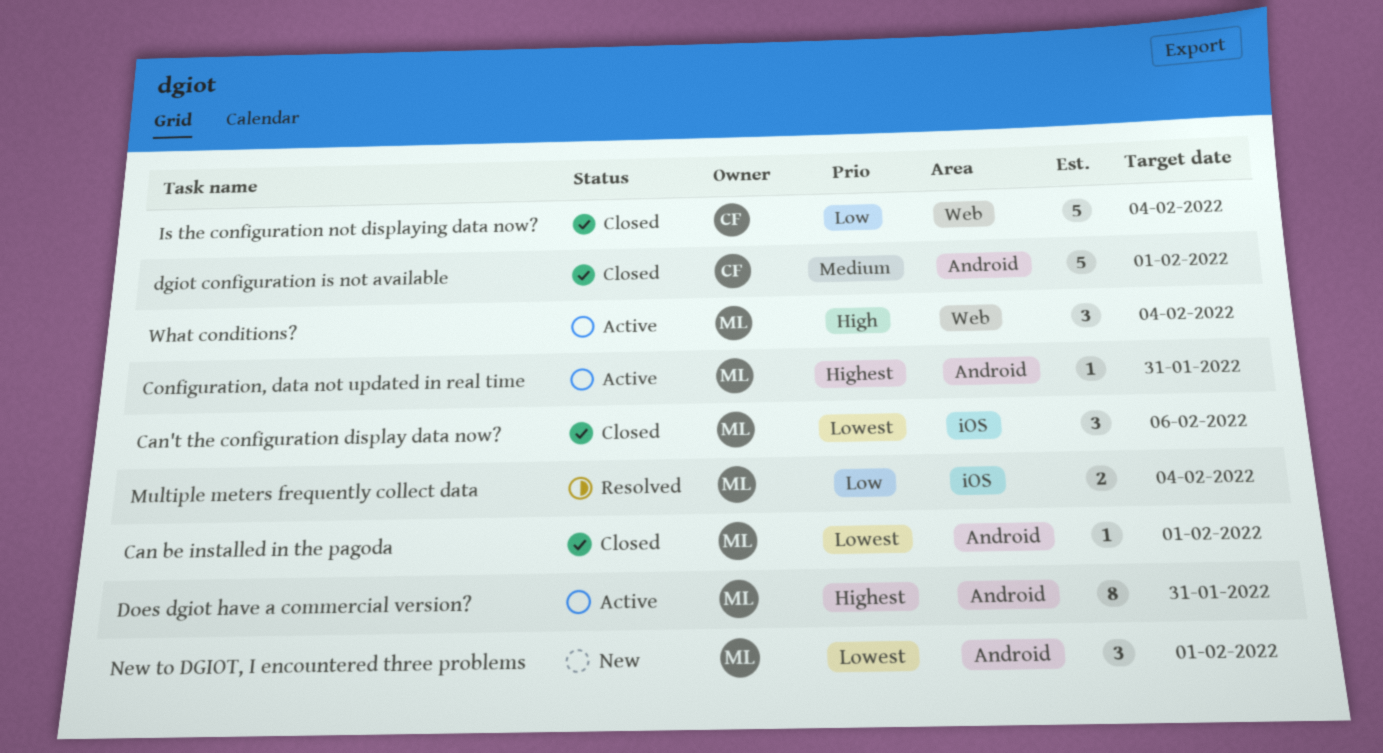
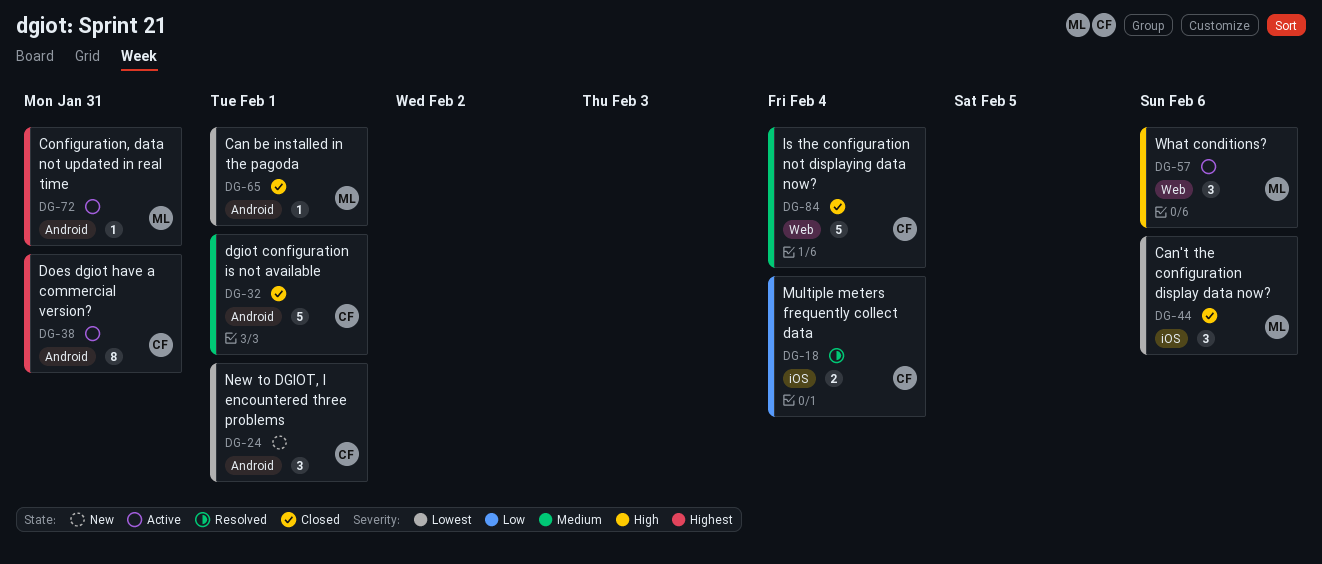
Does dgiot have a commercial version?, owner: ML -> CF
Is the configuration not displaying data now?, priority: Low -> Medium
Multiple meters frequently collect data, owner: ML -> CF
New to DGIOT, I encountered three problems, owner: ML -> CF
What conditions?, due: Feb 4 -> Feb 6

